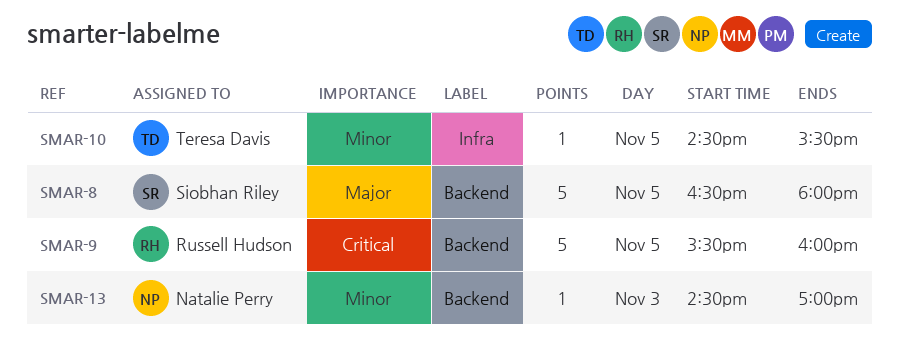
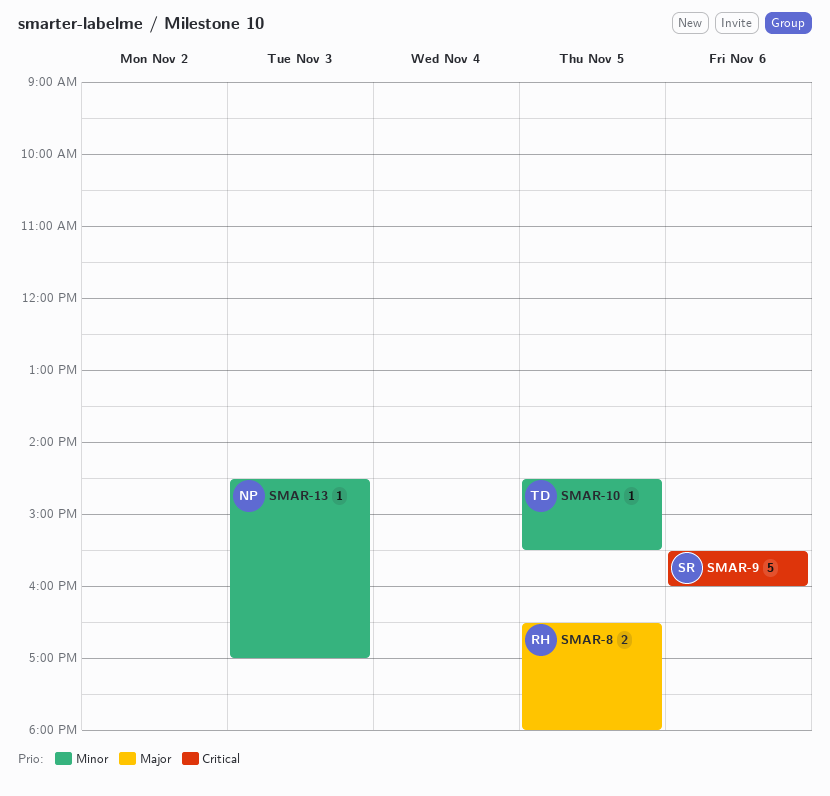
SMAR-8, owner: Siobhan Riley -> Russell Hudson
SMAR-8, estimate: 5 -> 2
SMAR-9, owner: Russell Hudson -> Siobhan Riley
SMAR-9, day: Nov 5 -> Nov 6

